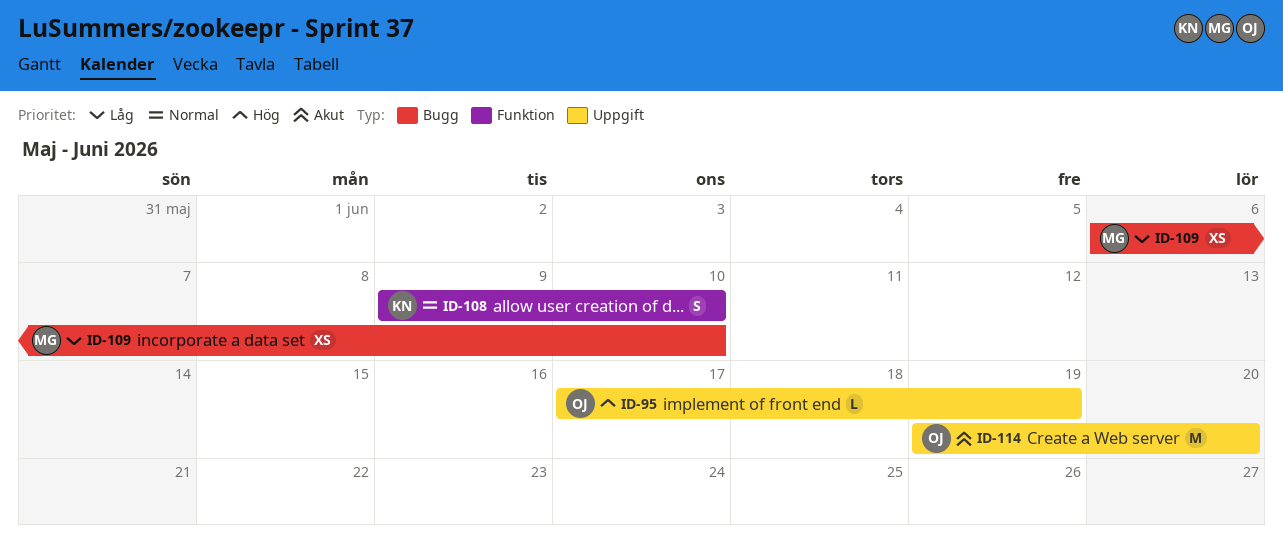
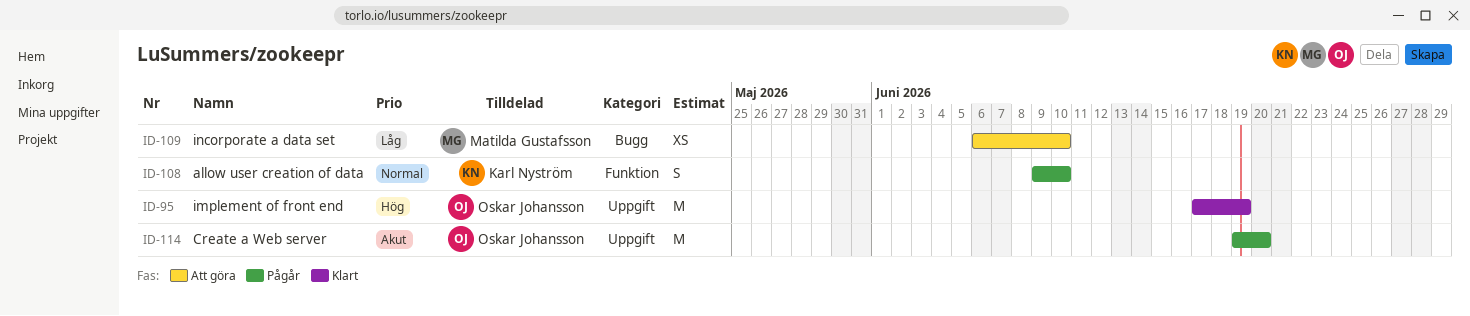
ID-95, estimate: L -> M

